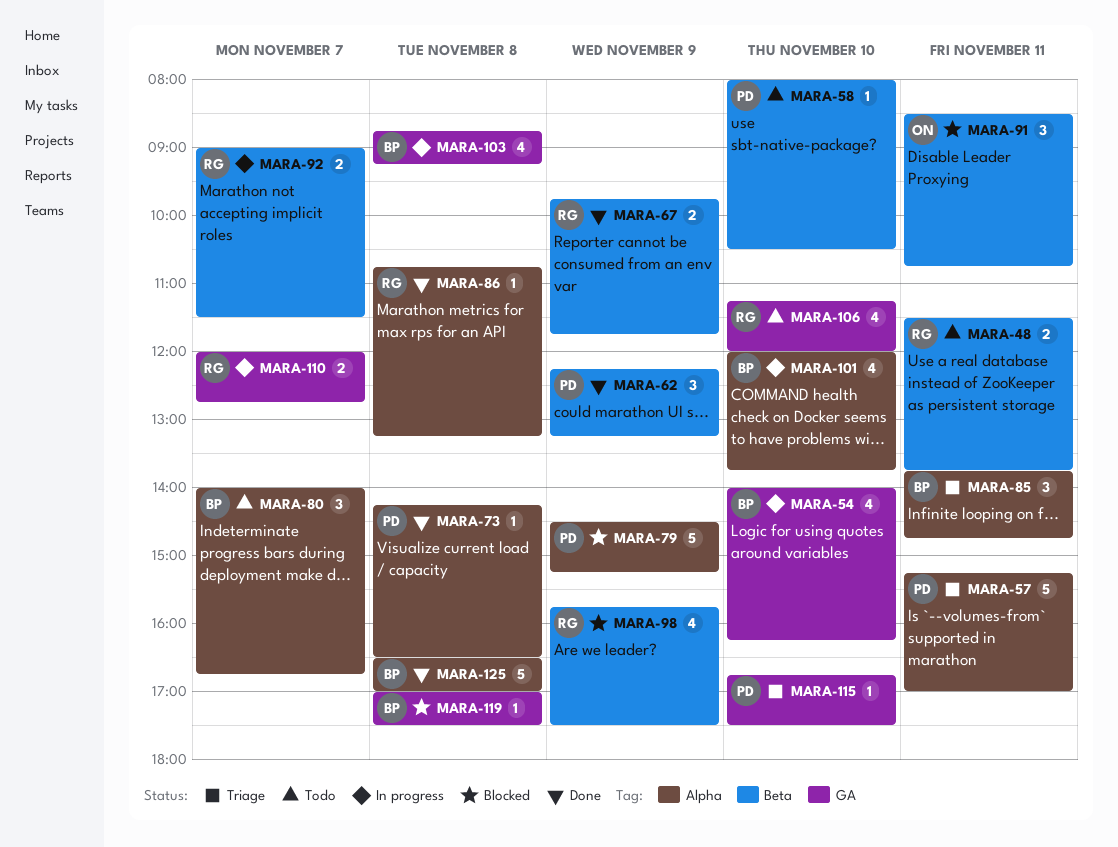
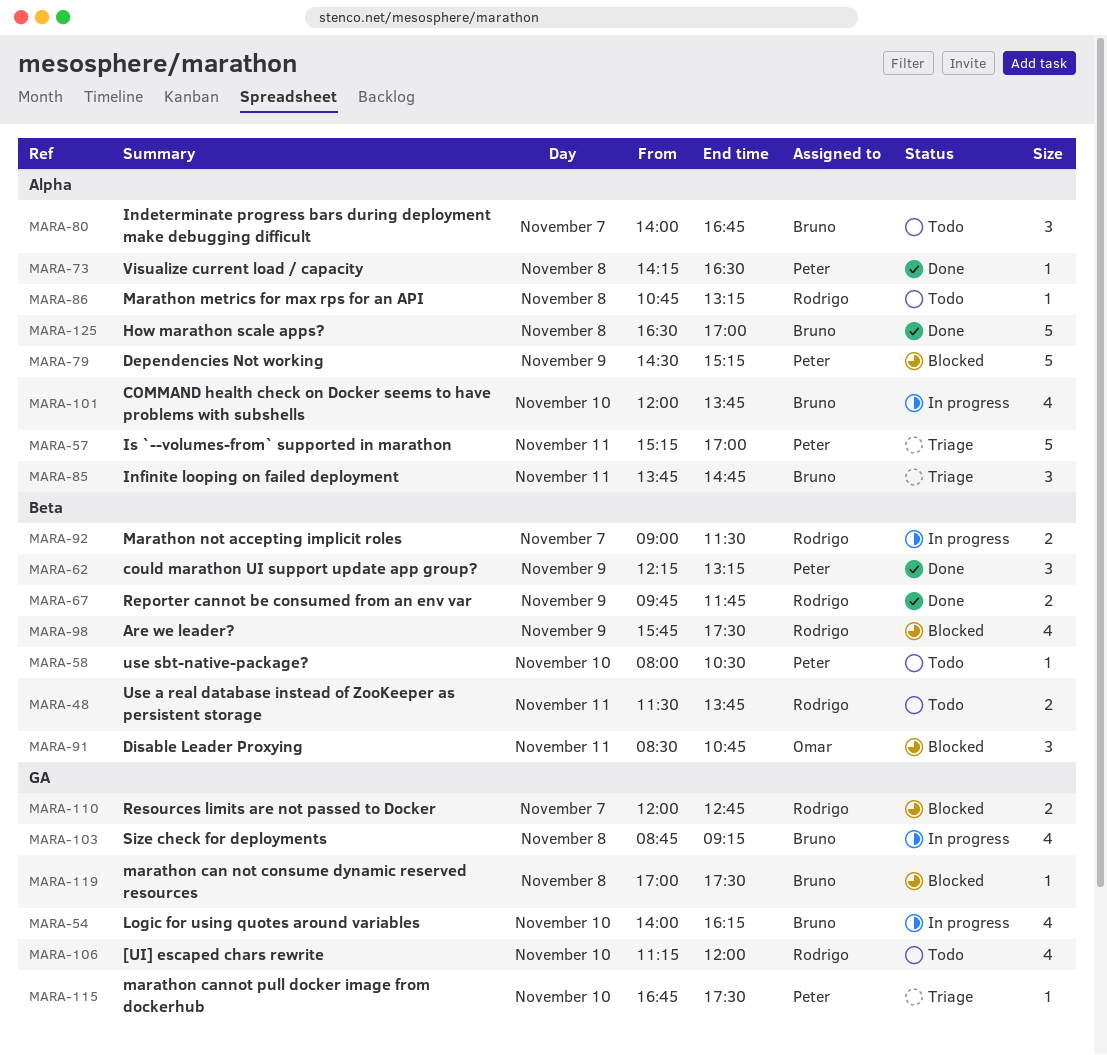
MARA-86, status: Done -> Todo
MARA-110, status: In progress -> Blocked

